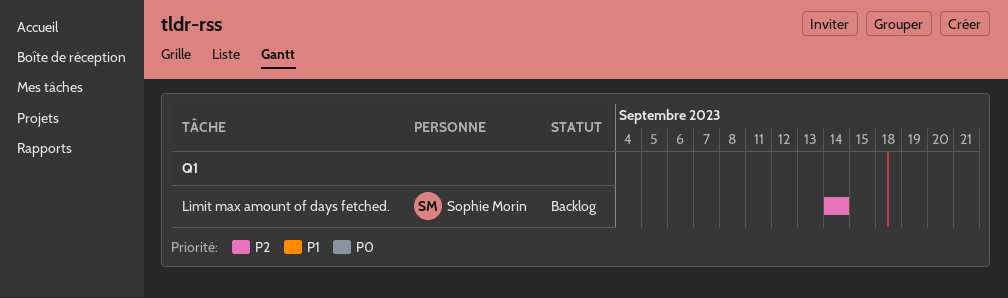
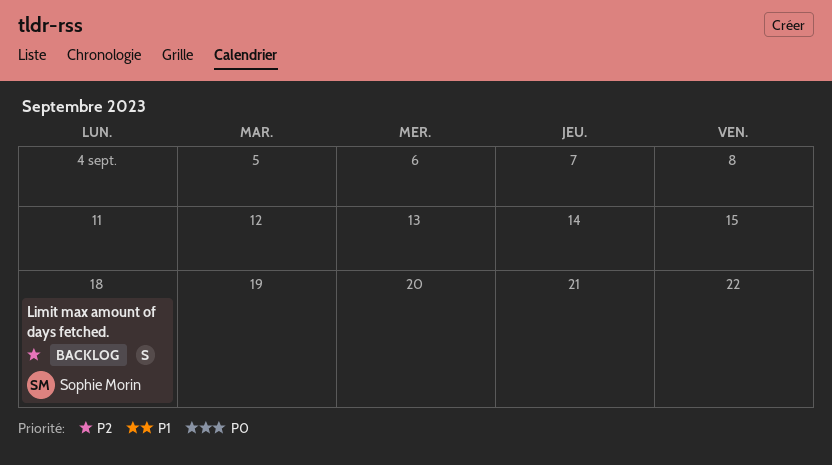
Limit max amount of days fetched., due: Sep 14 -> Sep 18

